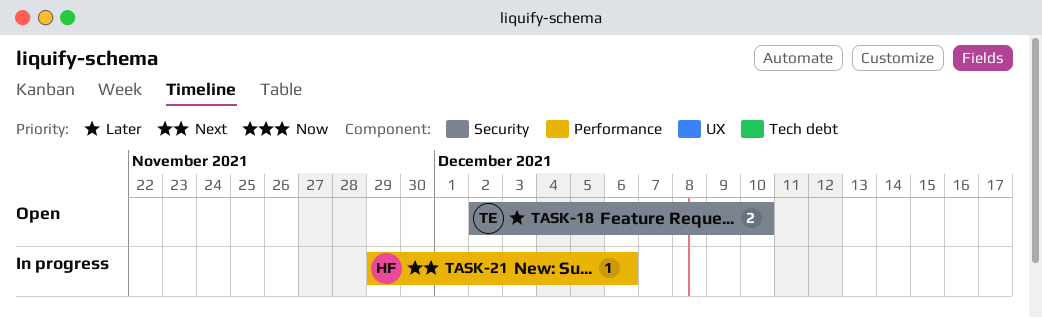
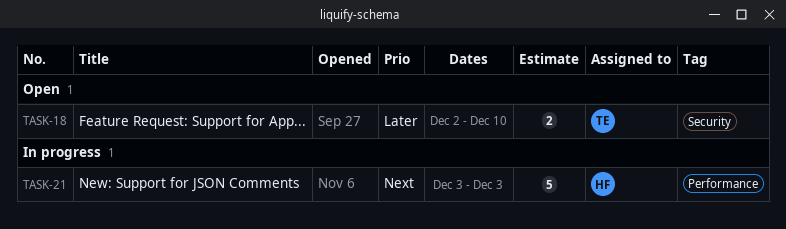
TASK-21, estimate: 1 -> 5
TASK-21, start: Nov 29 -> Dec 3
TASK-21, due: Dec 6 -> Dec 3

